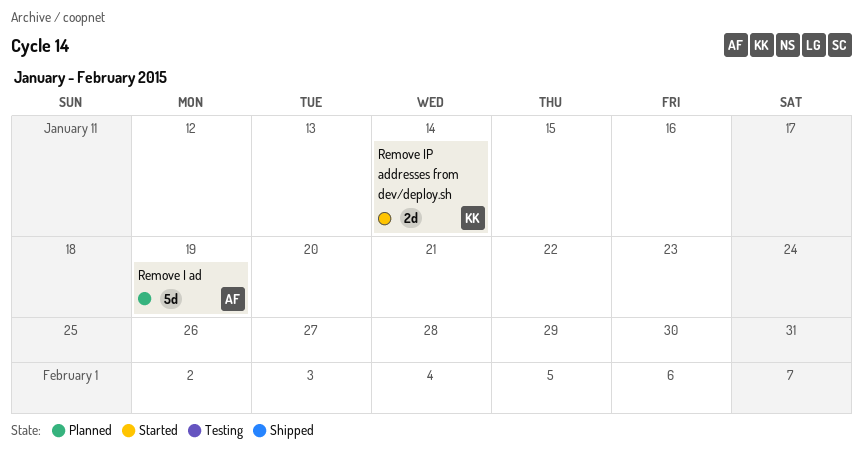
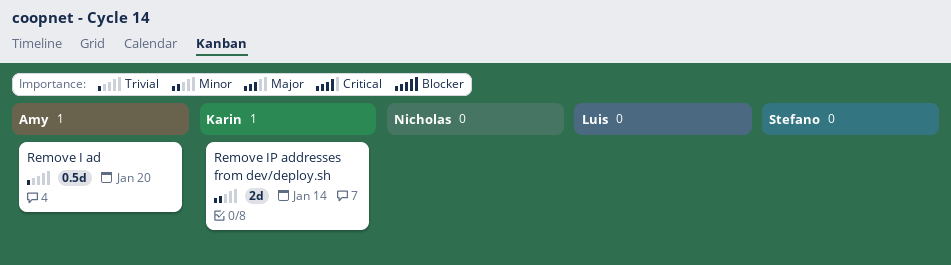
Remove I ad, estimate: 5d -> 0.5d
Remove I ad, due: Jan 19 -> Jan 20

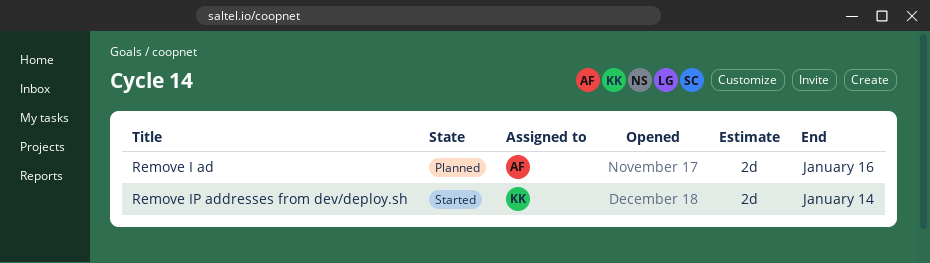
Remove I ad, estimate: 0.5d -> 2d
Remove I ad, due: Jan 20 -> Jan 16

